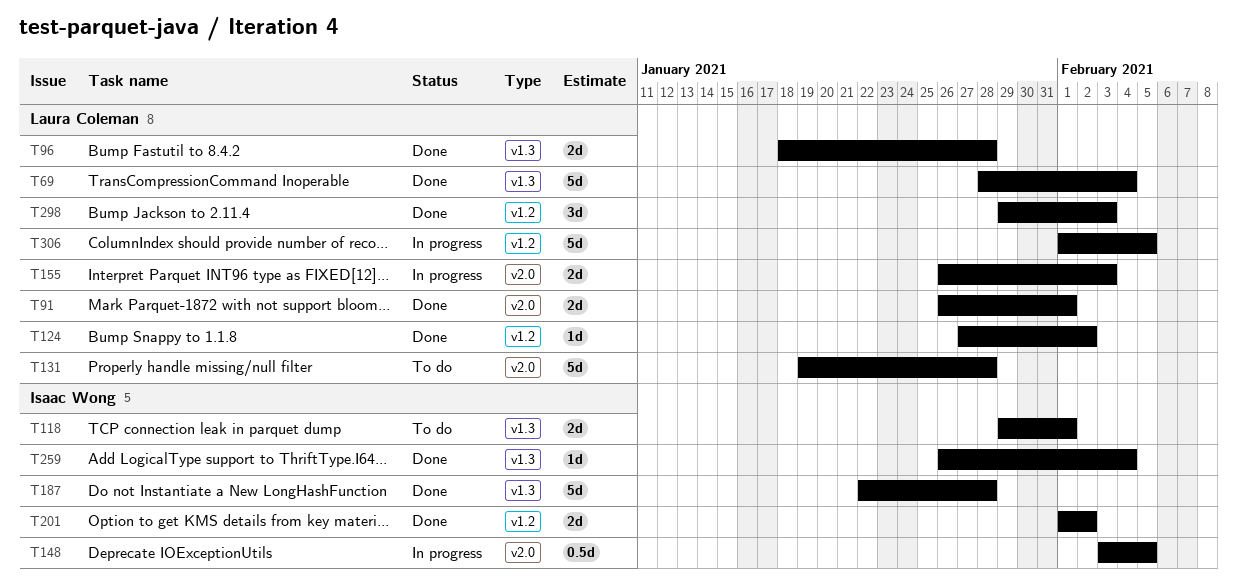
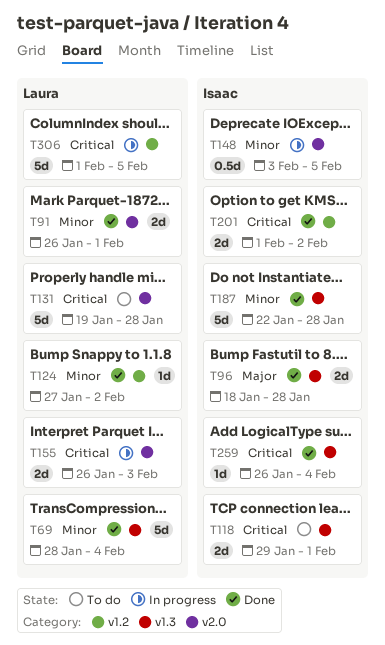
T96, owner: Laura Coleman -> Isaac Wong
T298: present -> none

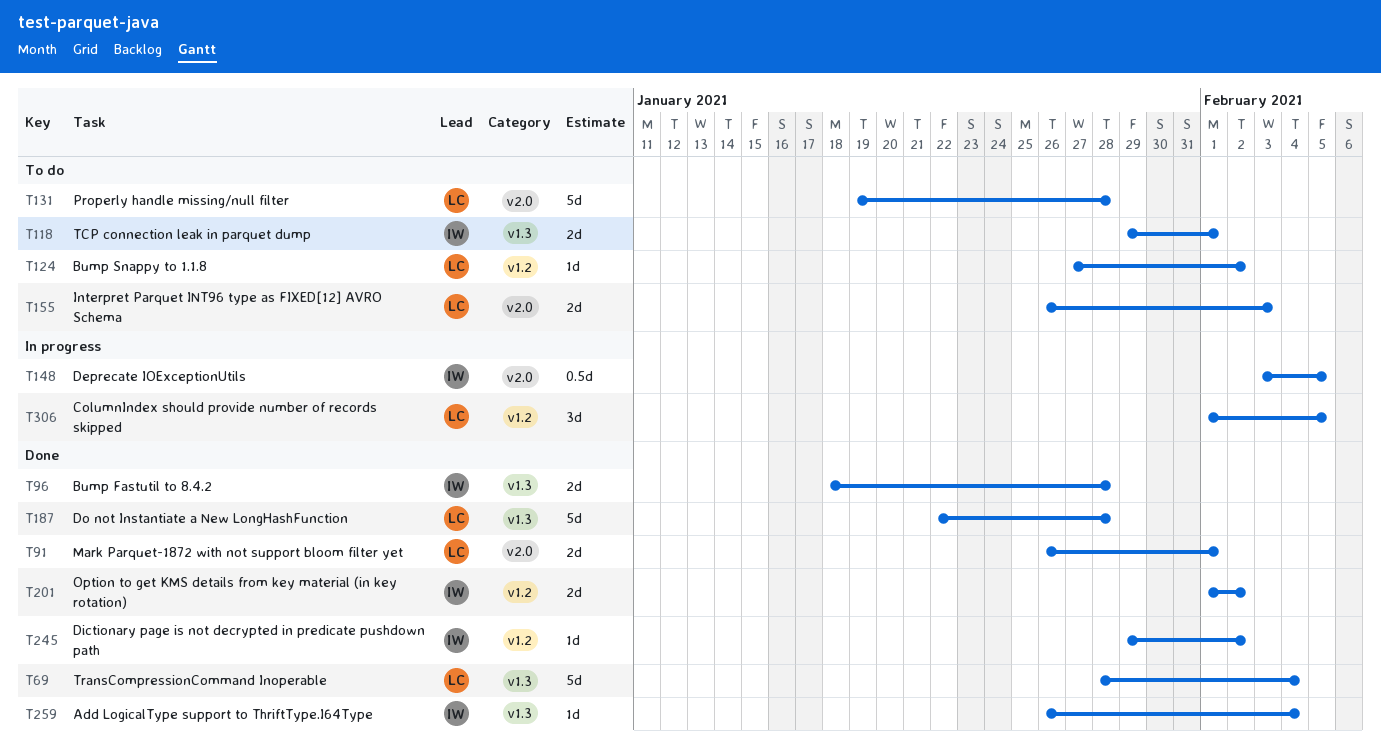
T124, status: Done -> To do
T155, status: In progress -> To do
T187, owner: Isaac -> Laura
T245: none -> present
T306, estimate: 5d -> 3d

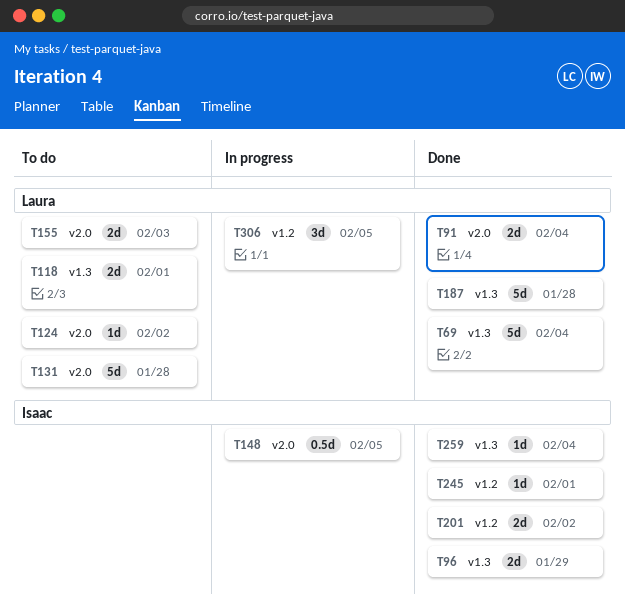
T91, due: Feb 1 -> Feb 4
T96, due: Jan 28 -> Jan 29
T118, owner: Isaac -> Laura
T124, label: v1.2 -> v2.0
T245, due: Feb 2 -> Feb 1

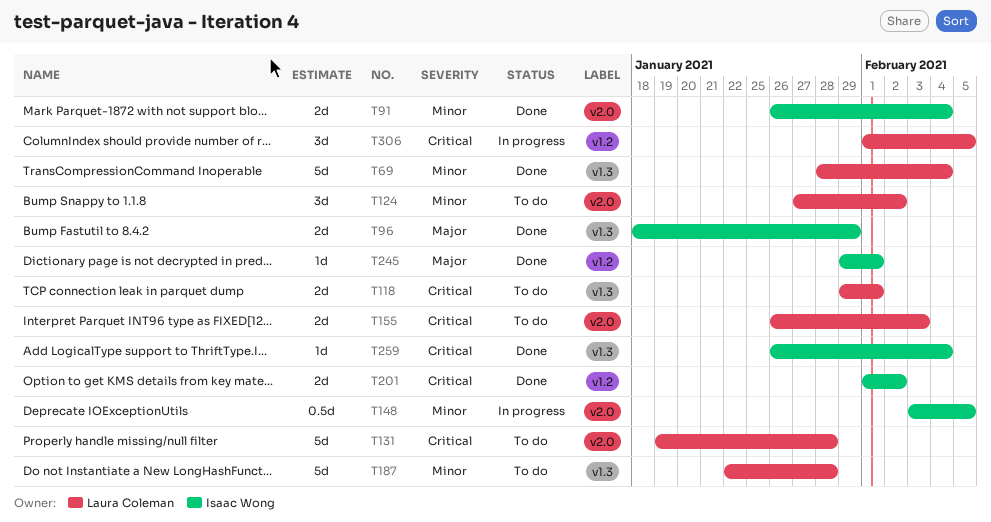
T91, owner: Laura Coleman -> Isaac Wong
T124, estimate: 1d -> 3d
T187, status: Done -> To do

